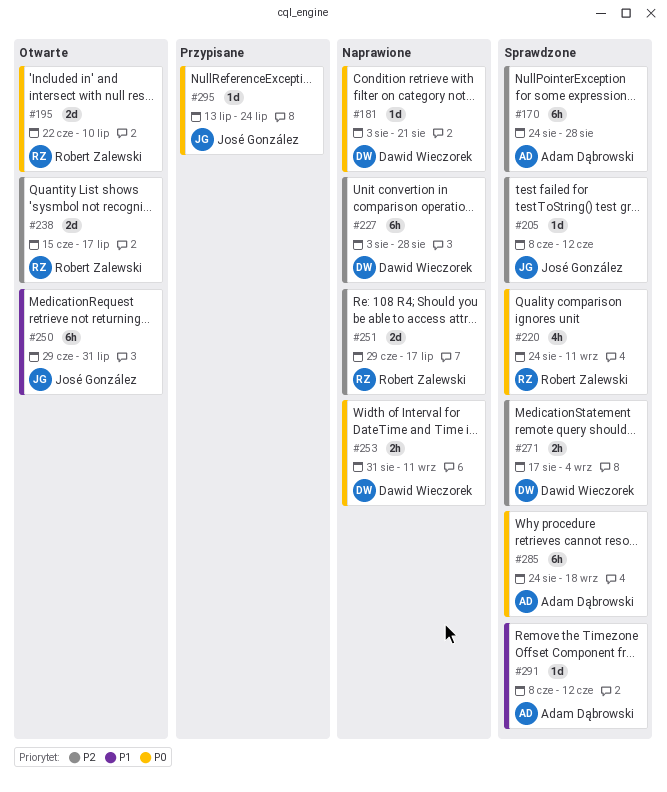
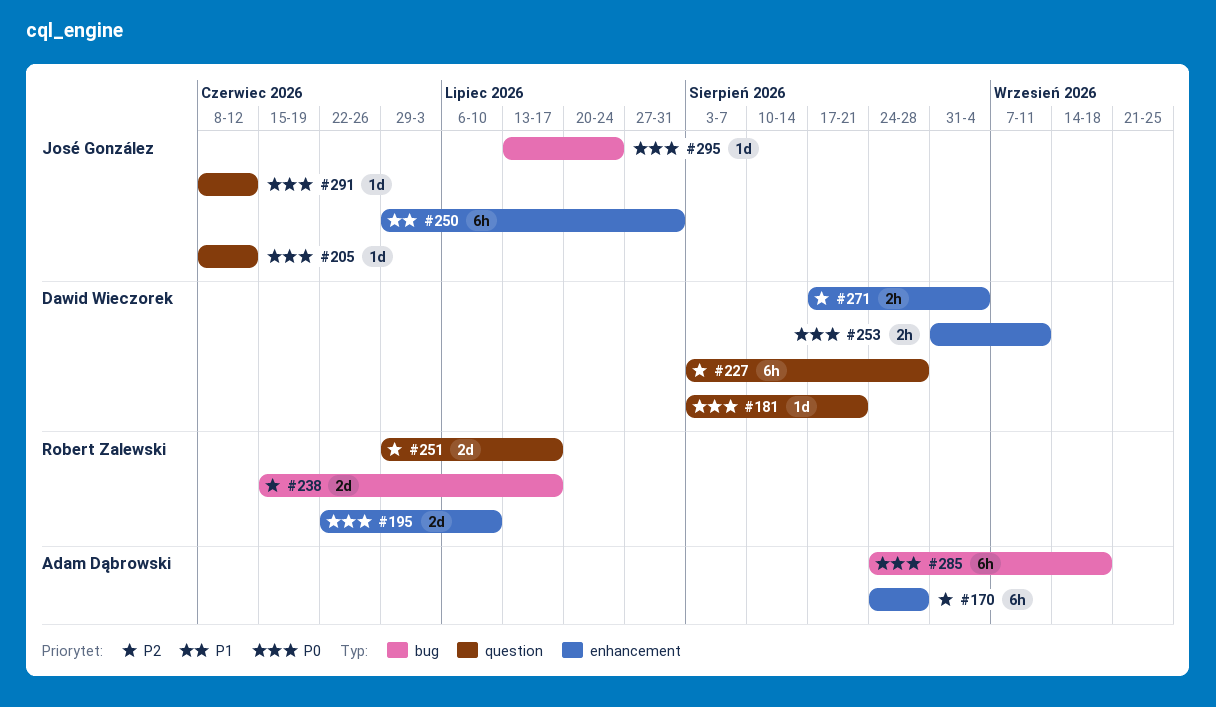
#205, priority: P2 -> P0
#220: present -> none
#291, owner: Adam Dąbrowski -> José González
#291, priority: P1 -> P0

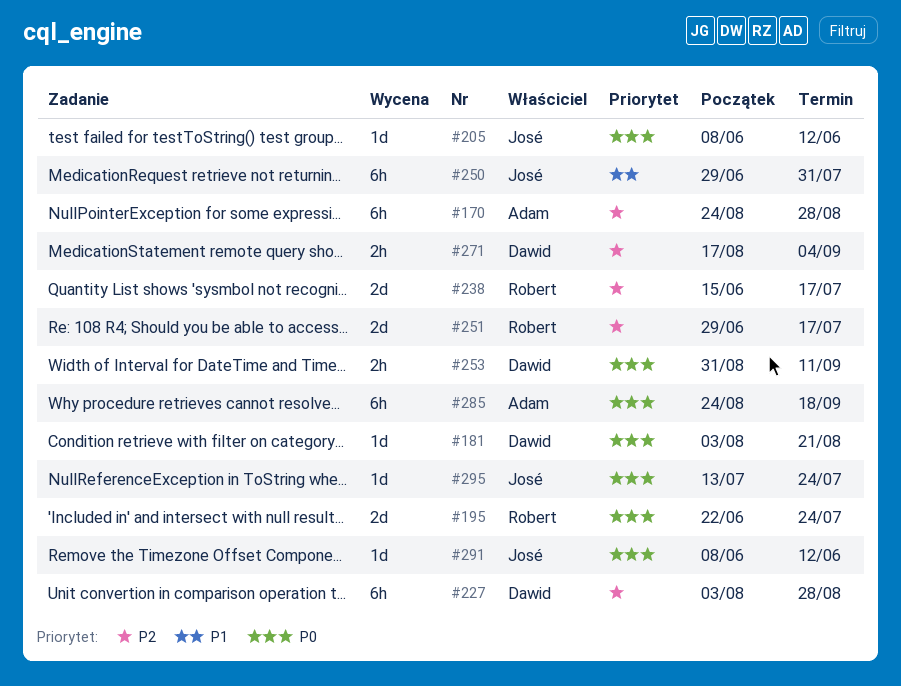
#195, due: Jul 10 -> Jul 24

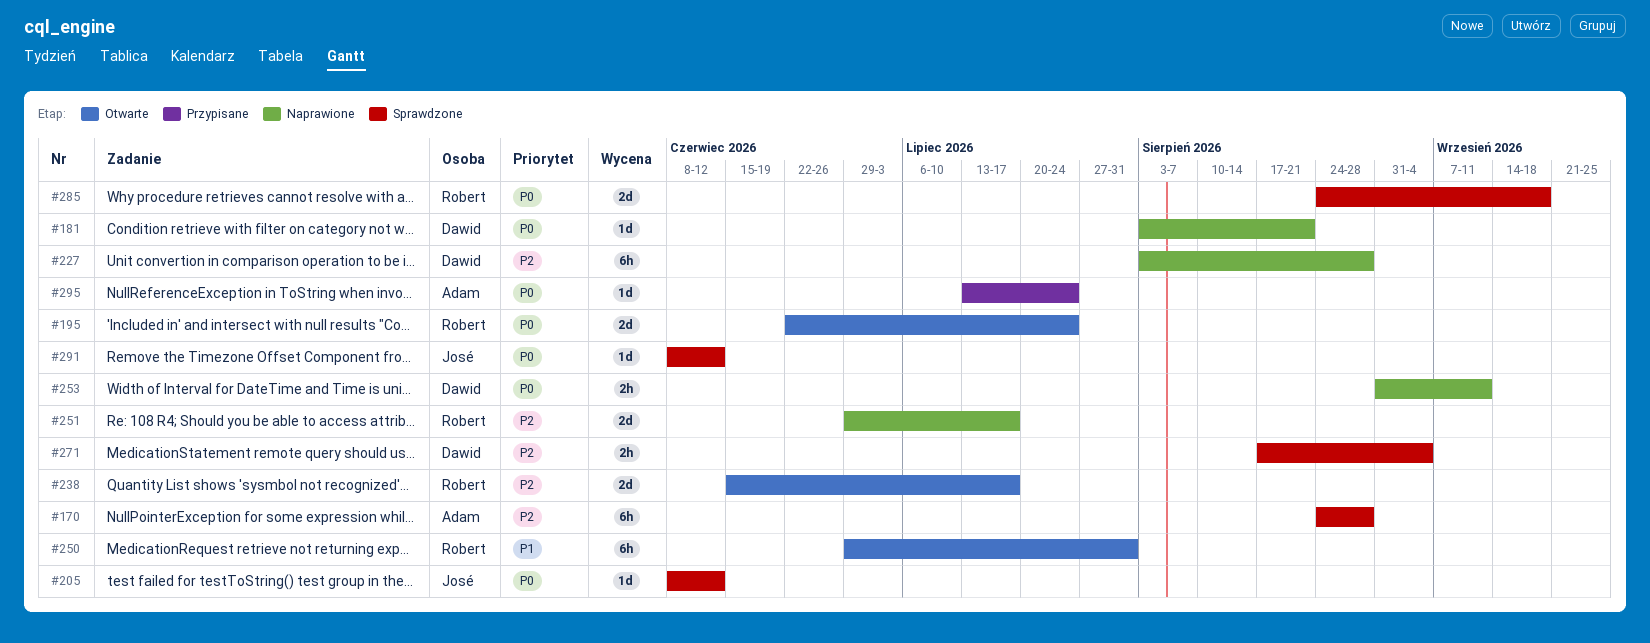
#250, owner: José -> Robert
#285, owner: Adam -> Robert
#285, estimate: 6h -> 2d
#295, owner: José -> Adam

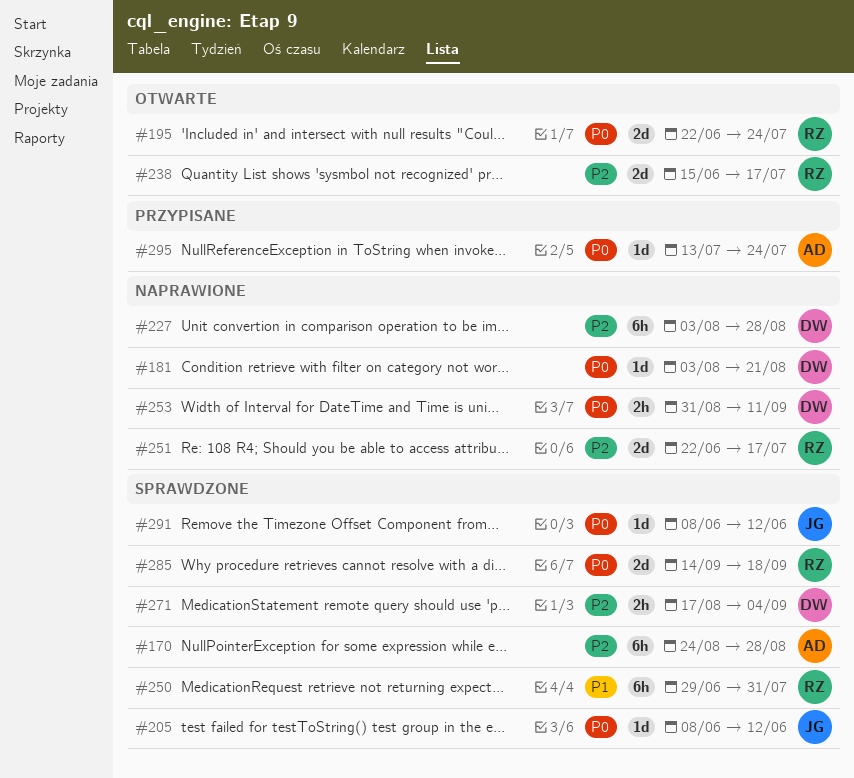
#250, status: Otwarte -> Sprawdzone
#251, start: Jun 29 -> Jun 22
#285, start: Aug 24 -> Sep 14

